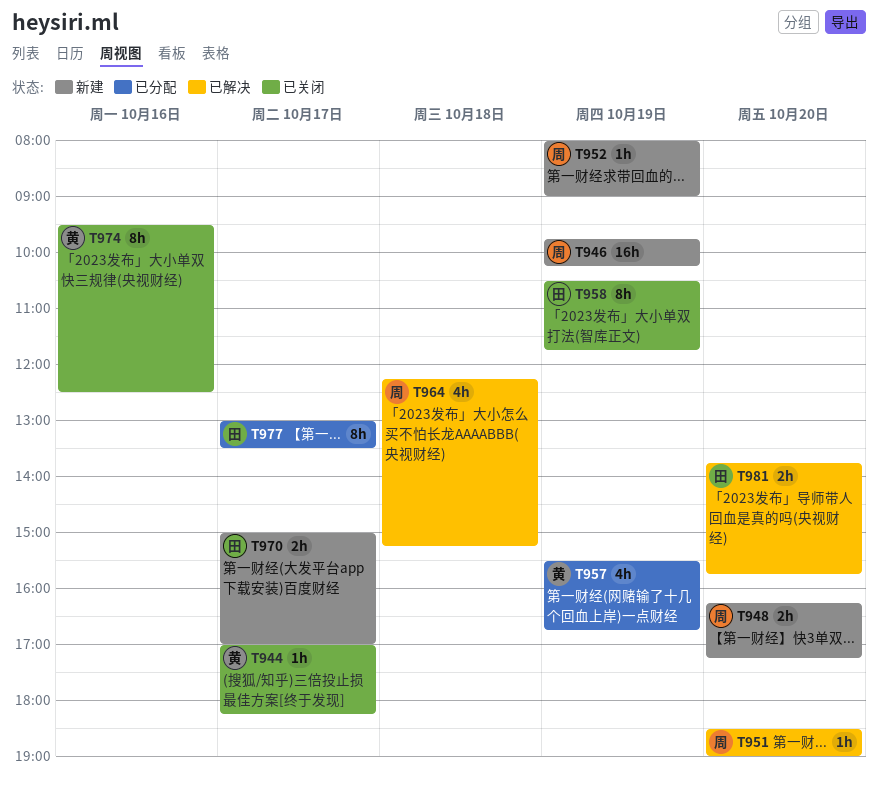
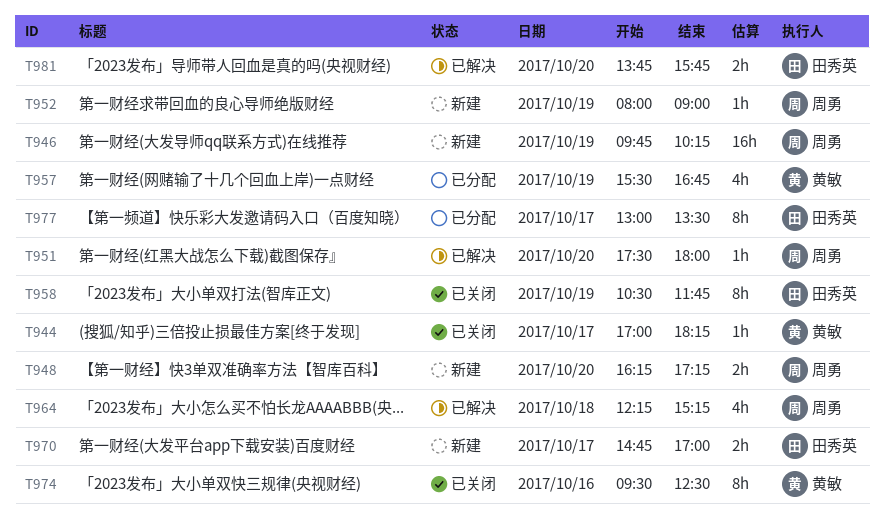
T951, begins: 18:30 -> 17:30
T951, ends: 19:00 -> 18:00
T970, begins: 15:00 -> 14:45

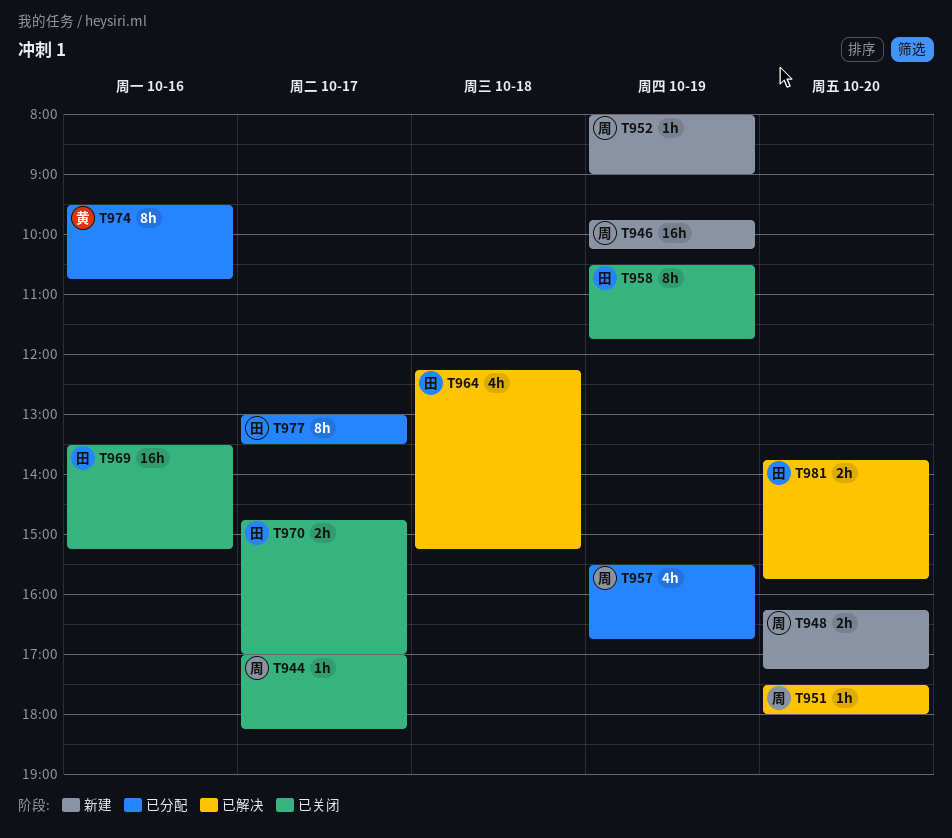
T944, owner: 黄敏 -> 周勇
T957, owner: 黄敏 -> 周勇
T964, owner: 周勇 -> 田秀英
T969: none -> present
T970, status: 新建 -> 已关闭
T974, status: 已关闭 -> 已分配
T974, ends: 12:30 -> 10:45

